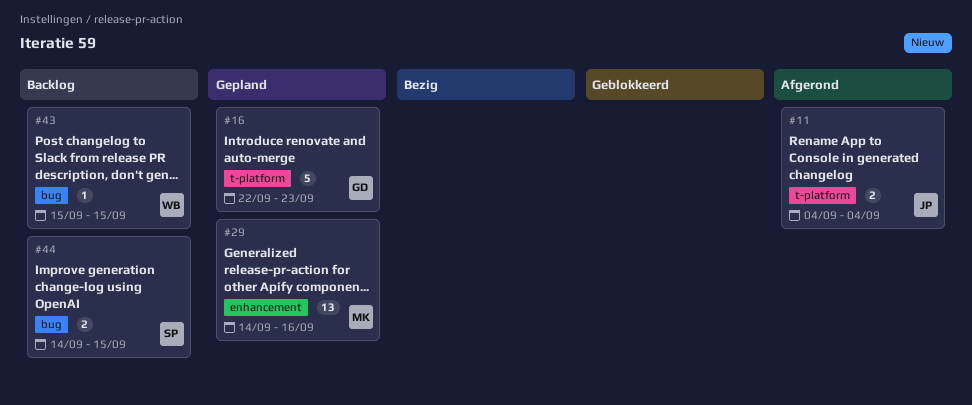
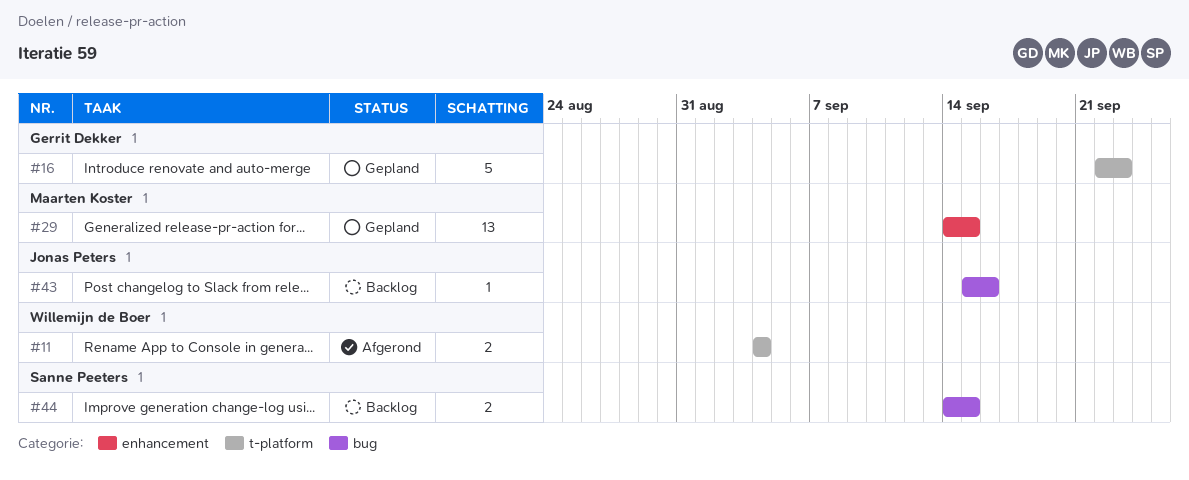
#11, owner: Jonas Peters -> Willemijn de Boer
#29, due: Sep 16 -> Sep 15
#43, owner: Willemijn de Boer -> Jonas Peters
#43, due: Sep 15 -> Sep 16

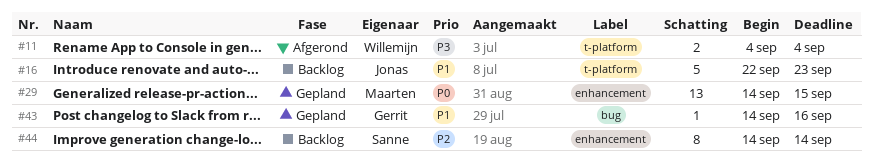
#16, status: Gepland -> Backlog
#16, owner: Gerrit Dekker -> Jonas Peters
#43, status: Backlog -> Gepland
#43, owner: Jonas Peters -> Gerrit Dekker
#43, start: Sep 15 -> Sep 14
#44, label: bug -> enhancement
#44, estimate: 2 -> 8
#44, due: Sep 15 -> Sep 14

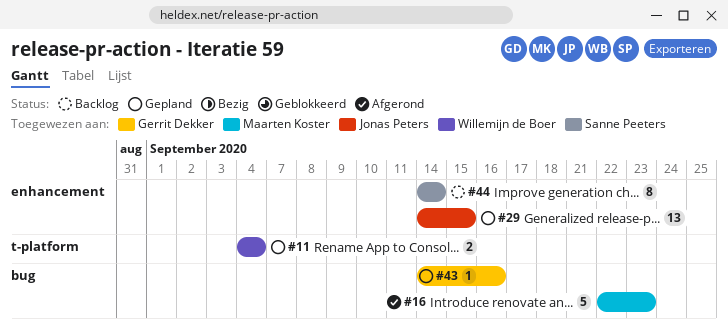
#11, status: Afgerond -> Gepland
#16, status: Backlog -> Afgerond
#16, owner: Jonas Peters -> Maarten Koster
#16, label: t-platform -> bug
#29, owner: Maarten Koster -> Jonas Peters

